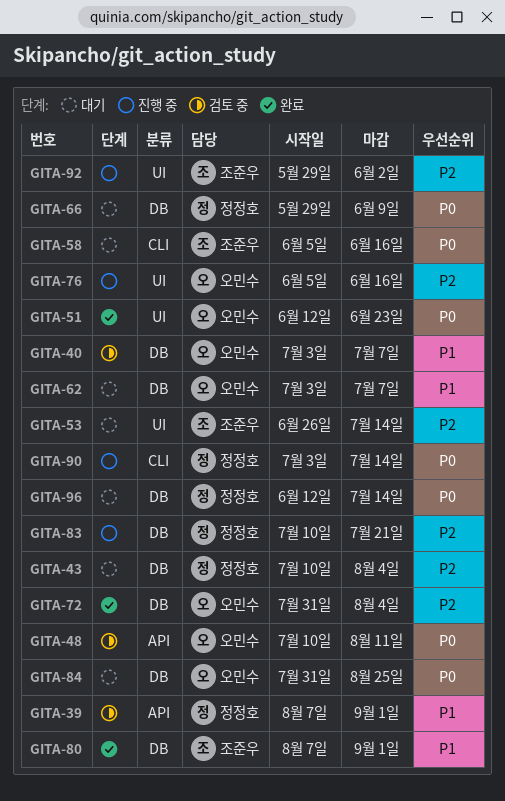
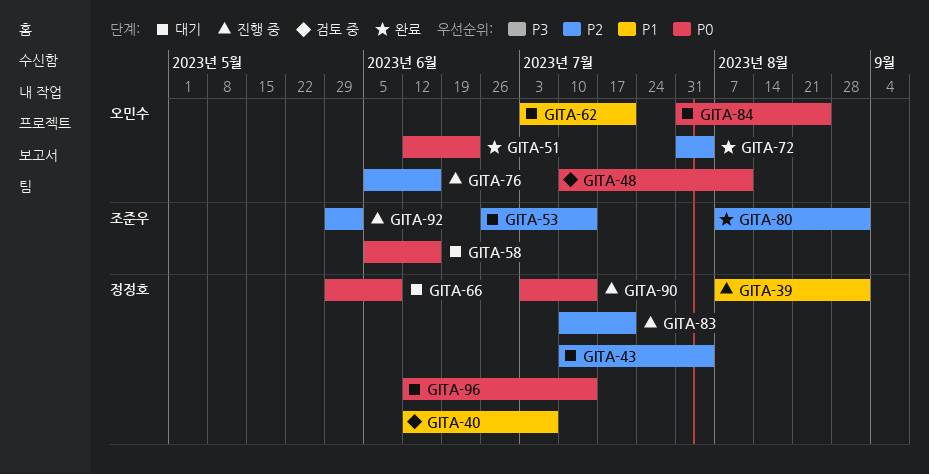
GITA-39, status: 검토 중 -> 진행 중
GITA-40, owner: 오민수 -> 정정호
GITA-40, start: Jul 3 -> Jun 12
GITA-62, due: Jul 7 -> Jul 21
GITA-80, priority: P1 -> P2

